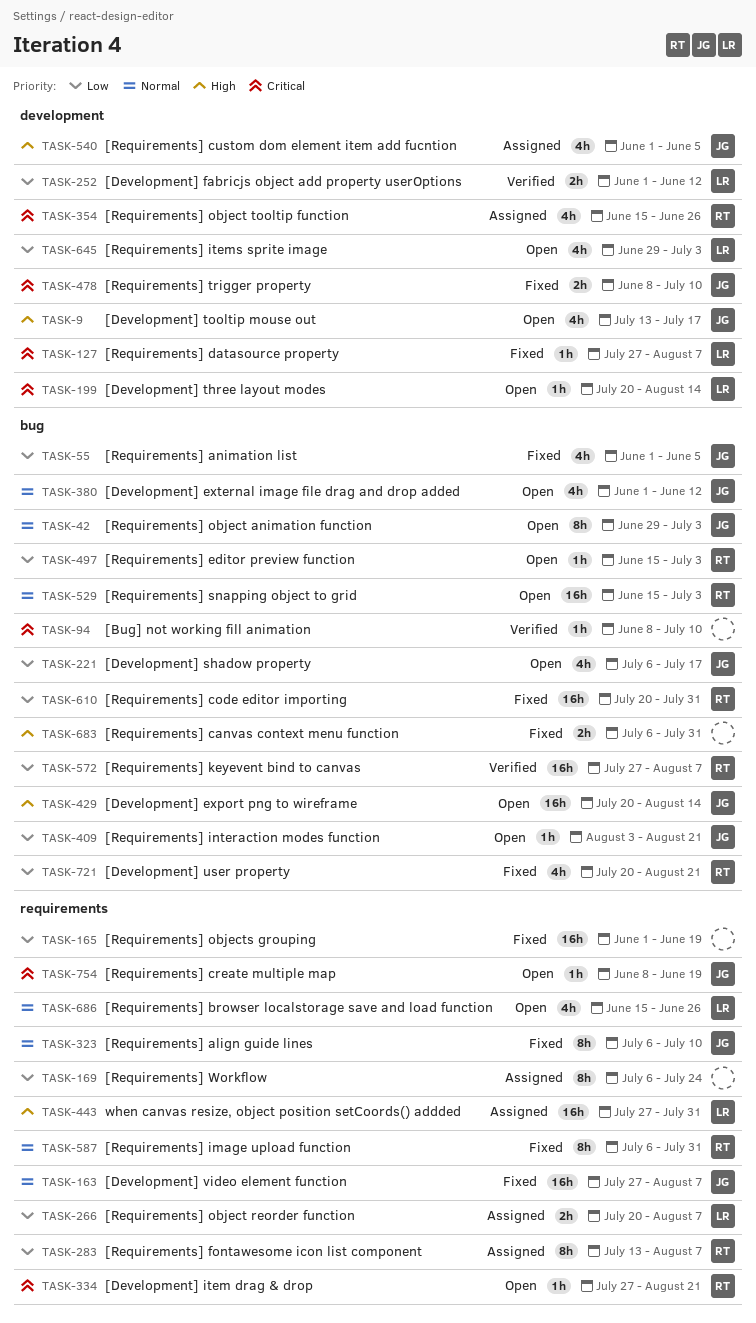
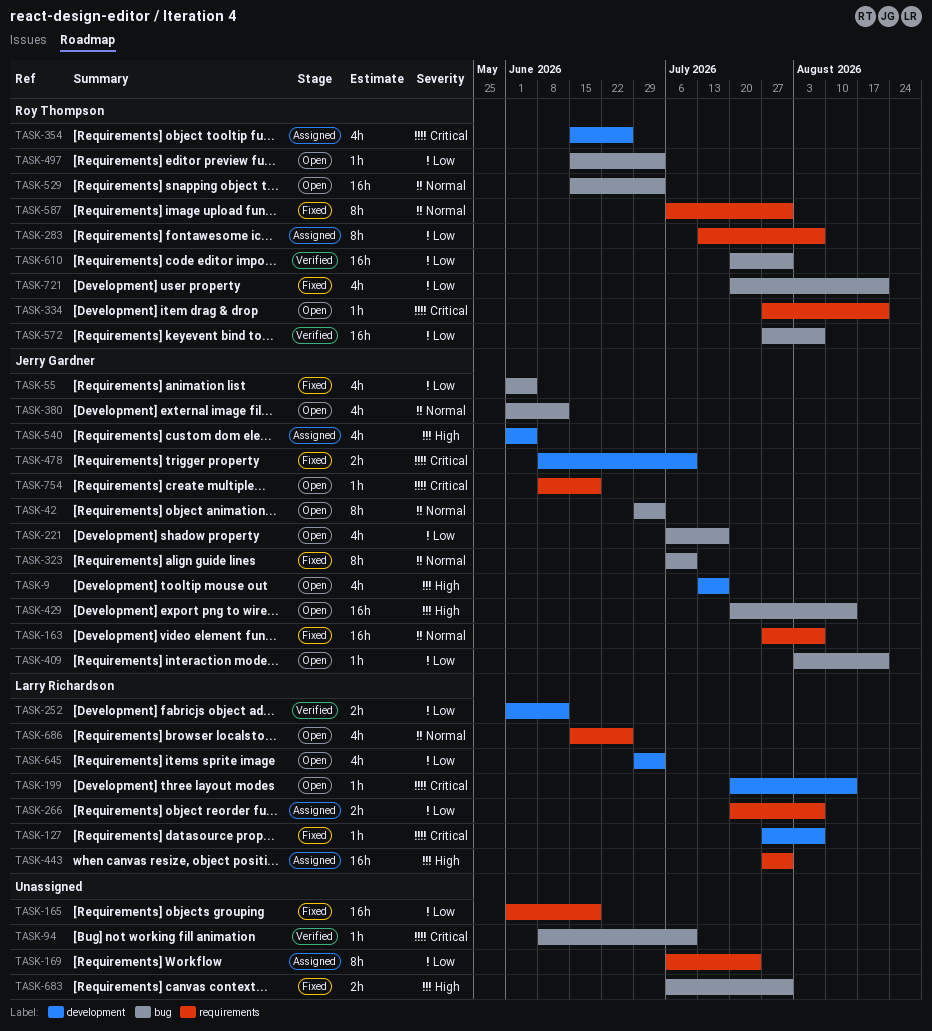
TASK-323, label: requirements -> bug
TASK-610, status: Fixed -> Verified

